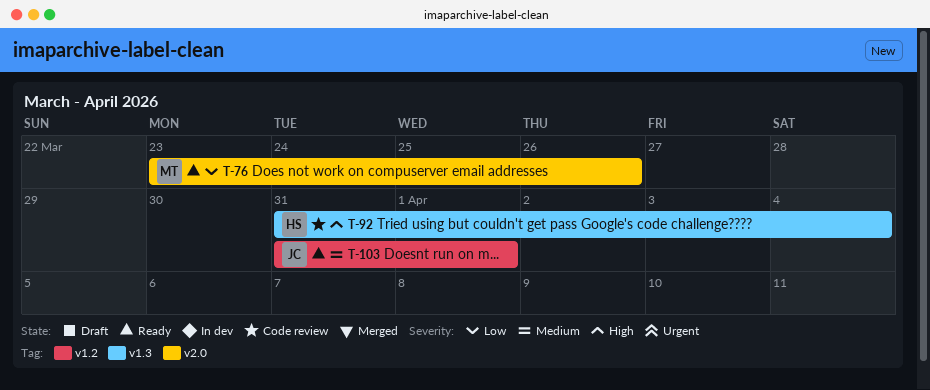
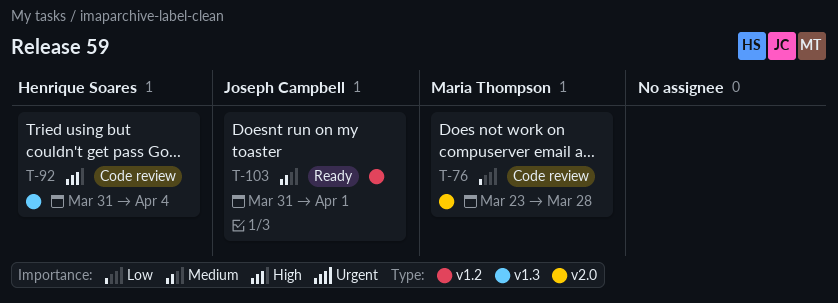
T-76, status: Ready -> Code review
T-76, due: Mar 26 -> Mar 28

